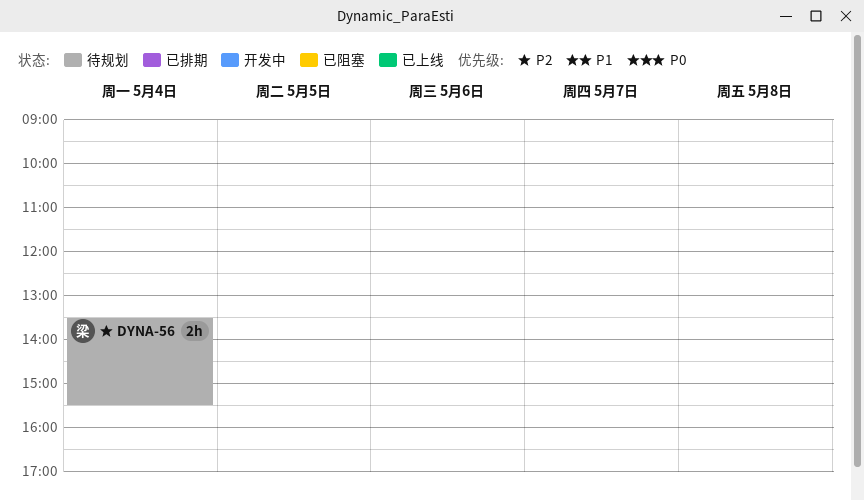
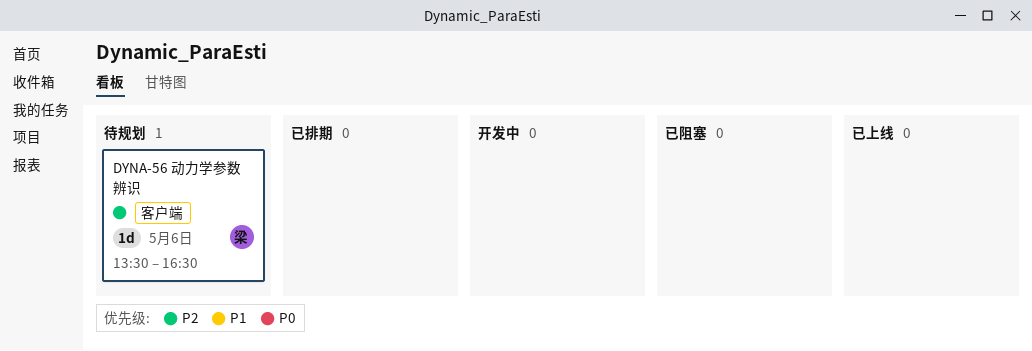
DYNA-56, estimate: 2h -> 1d
DYNA-56, day: May 4 -> May 6
DYNA-56, ends: 15:30 -> 16:30

